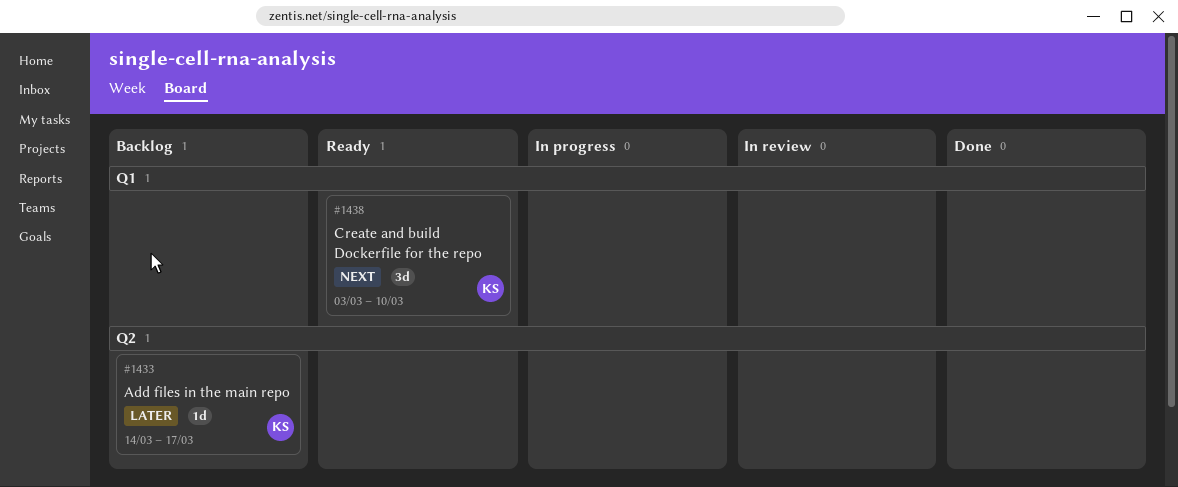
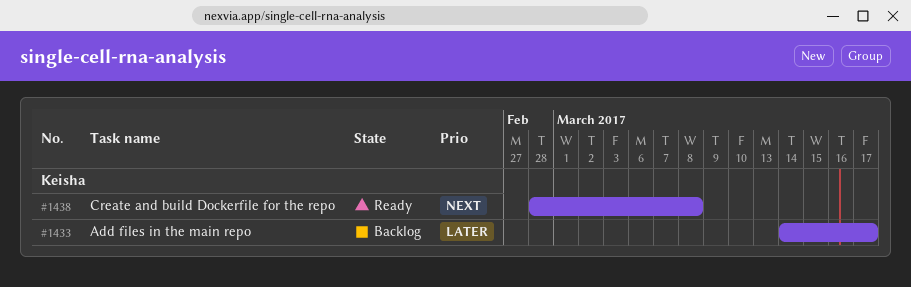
#1438, start: Mar 3 -> Feb 28
#1438, due: Mar 10 -> Mar 8

